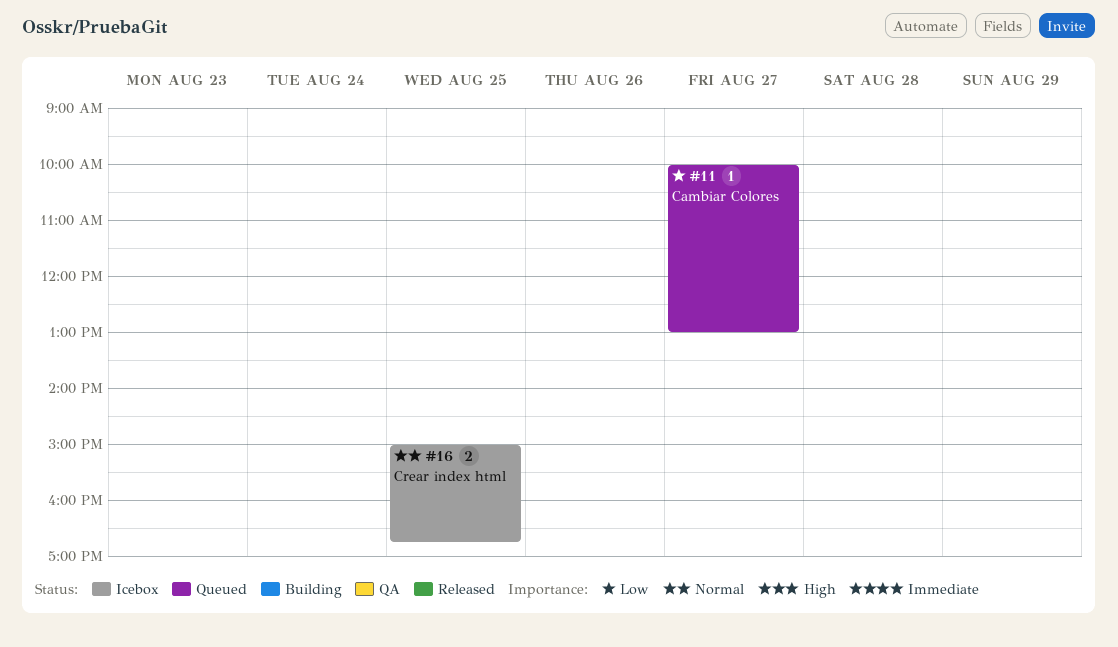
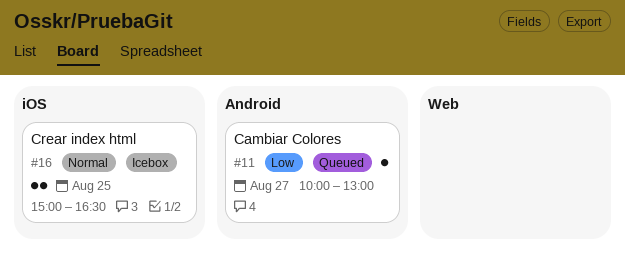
#16, ends: 16:45 -> 16:30

